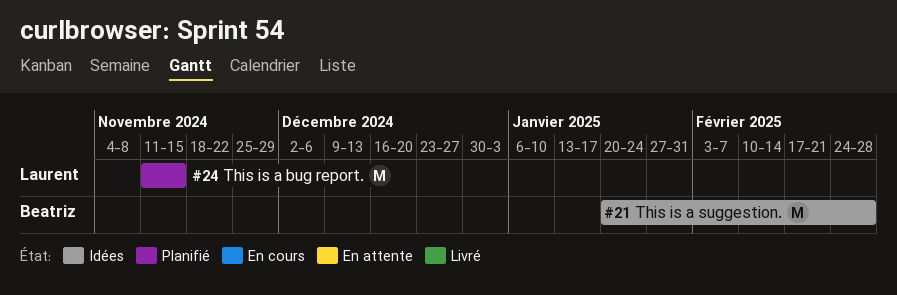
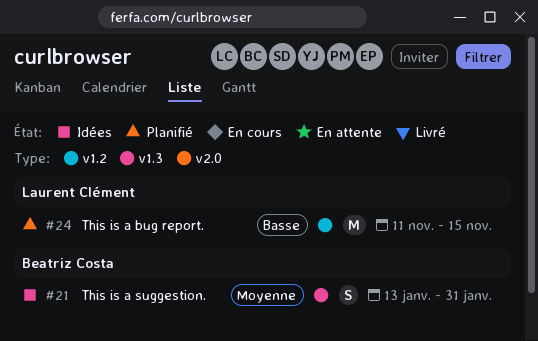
#21, estimate: M -> S
#21, start: Jan 20 -> Jan 13
#21, due: Feb 28 -> Jan 31

